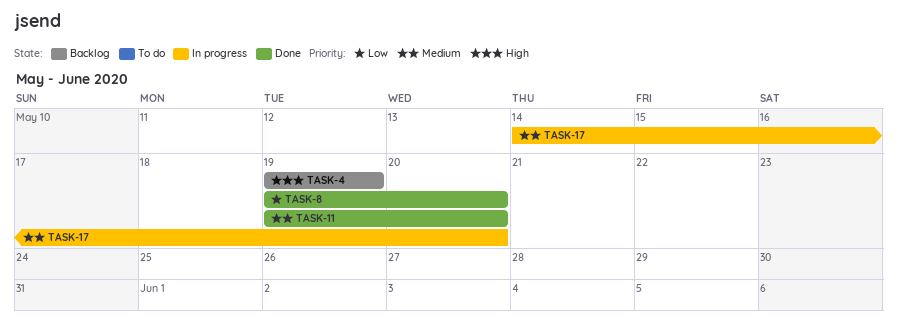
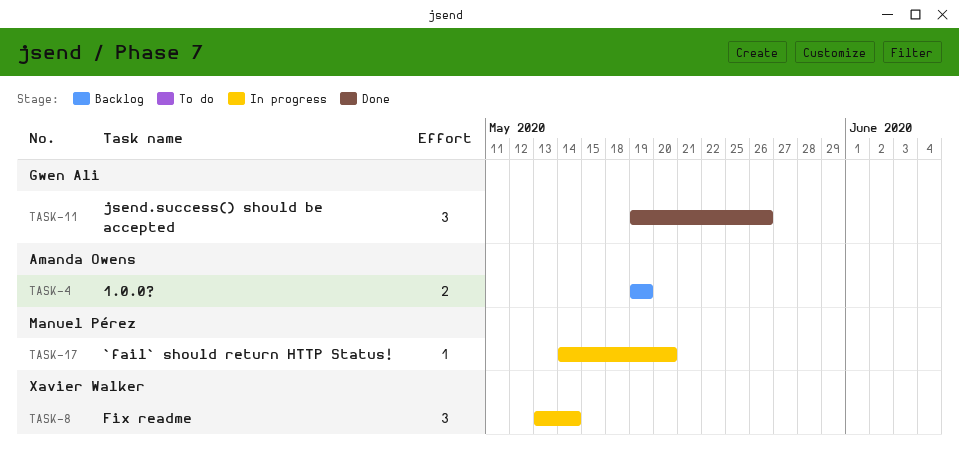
TASK-8, status: Done -> In progress
TASK-8, start: May 19 -> May 13
TASK-8, due: May 20 -> May 14
TASK-11, due: May 20 -> May 26

